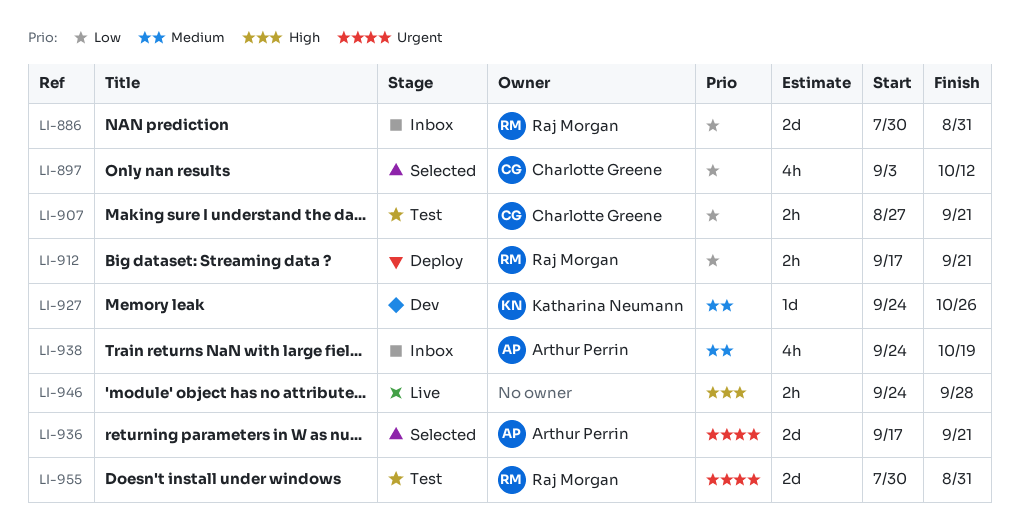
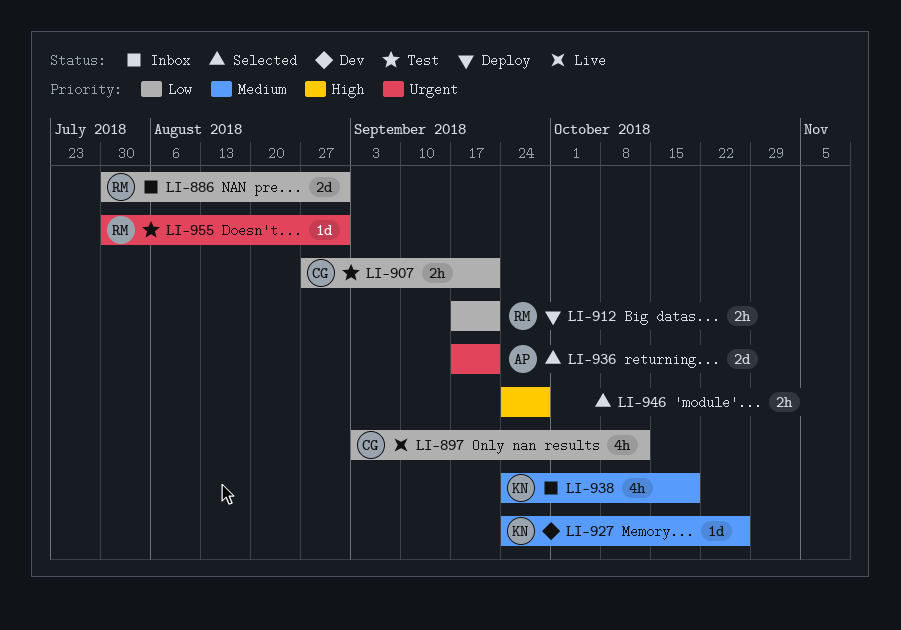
LI-897, status: Selected -> Live
LI-938, owner: Arthur Perrin -> Katharina Neumann
LI-946, status: Live -> Selected
LI-955, estimate: 2d -> 1d

